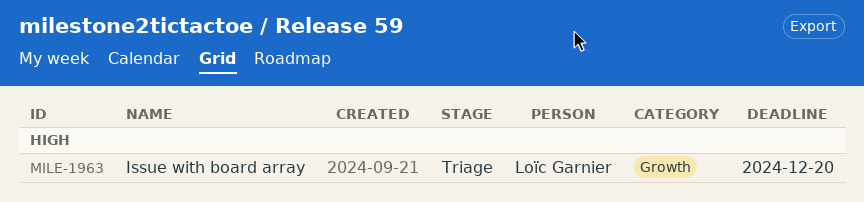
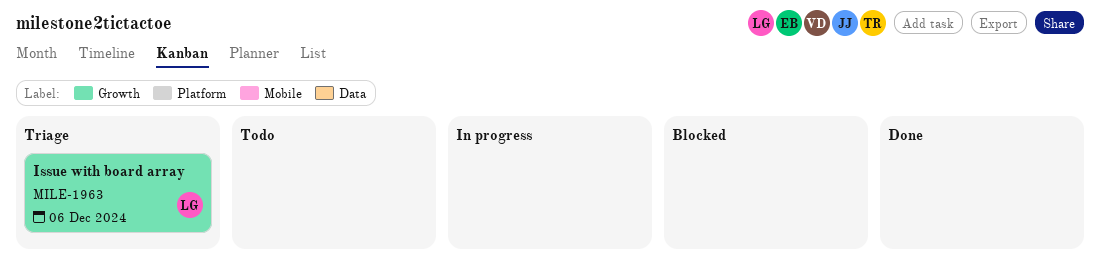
MILE-1963, due: Dec 20 -> Dec 6

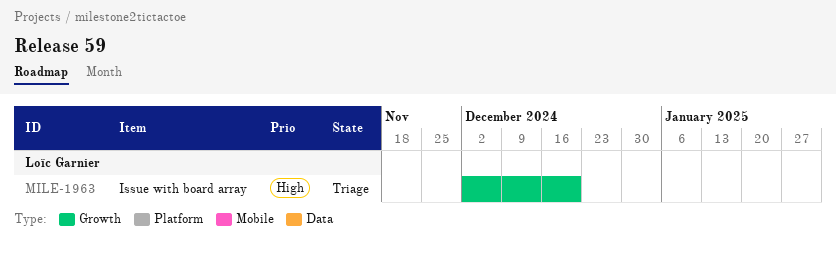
MILE-1963, due: Dec 6 -> Dec 20

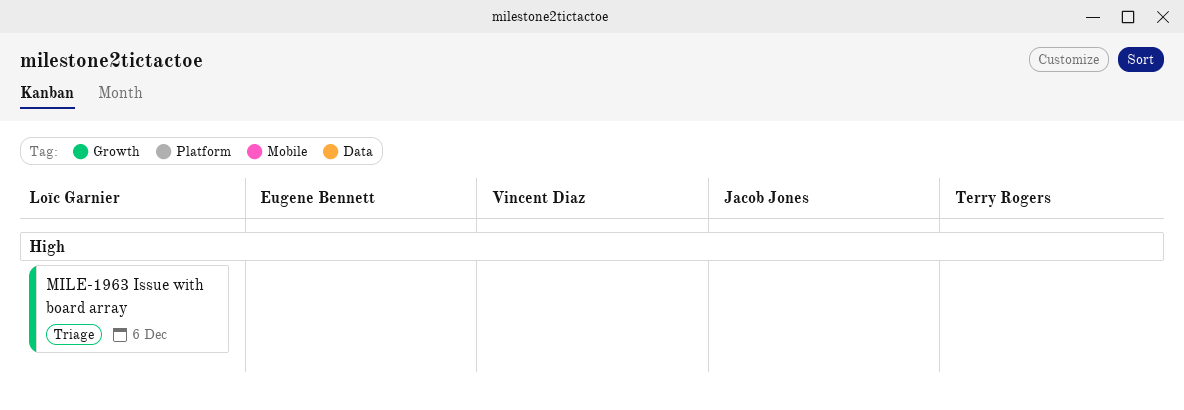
MILE-1963, due: Dec 20 -> Dec 6

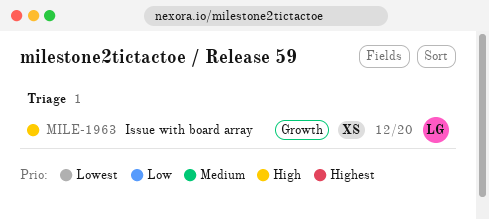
MILE-1963, due: Dec 6 -> Dec 20

